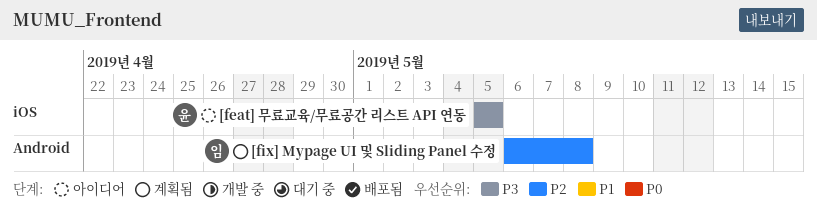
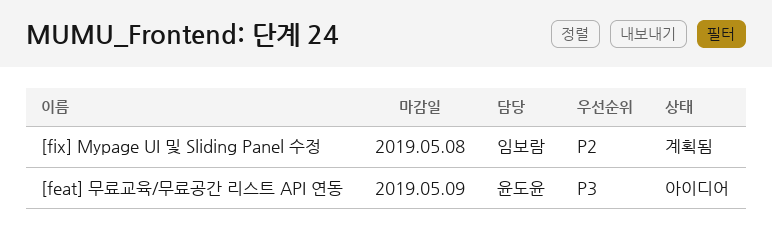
[feat] 무료교육/무료공간 리스트 API 연동, due: May 5 -> May 9

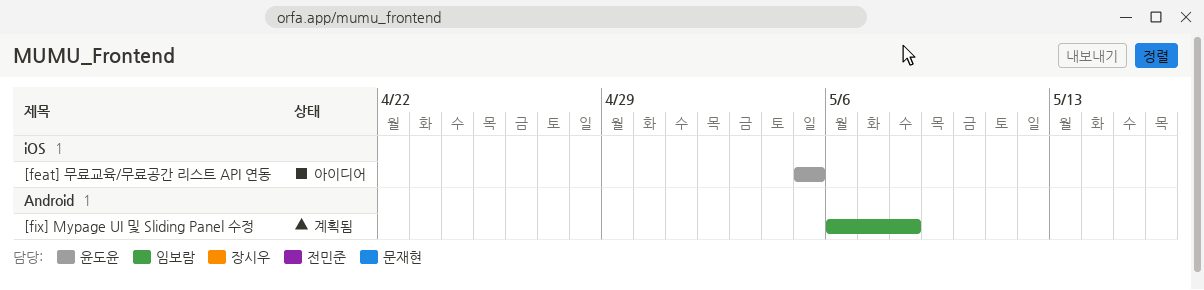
[feat] 무료교육/무료공간 리스트 API 연동, due: May 9 -> May 5

